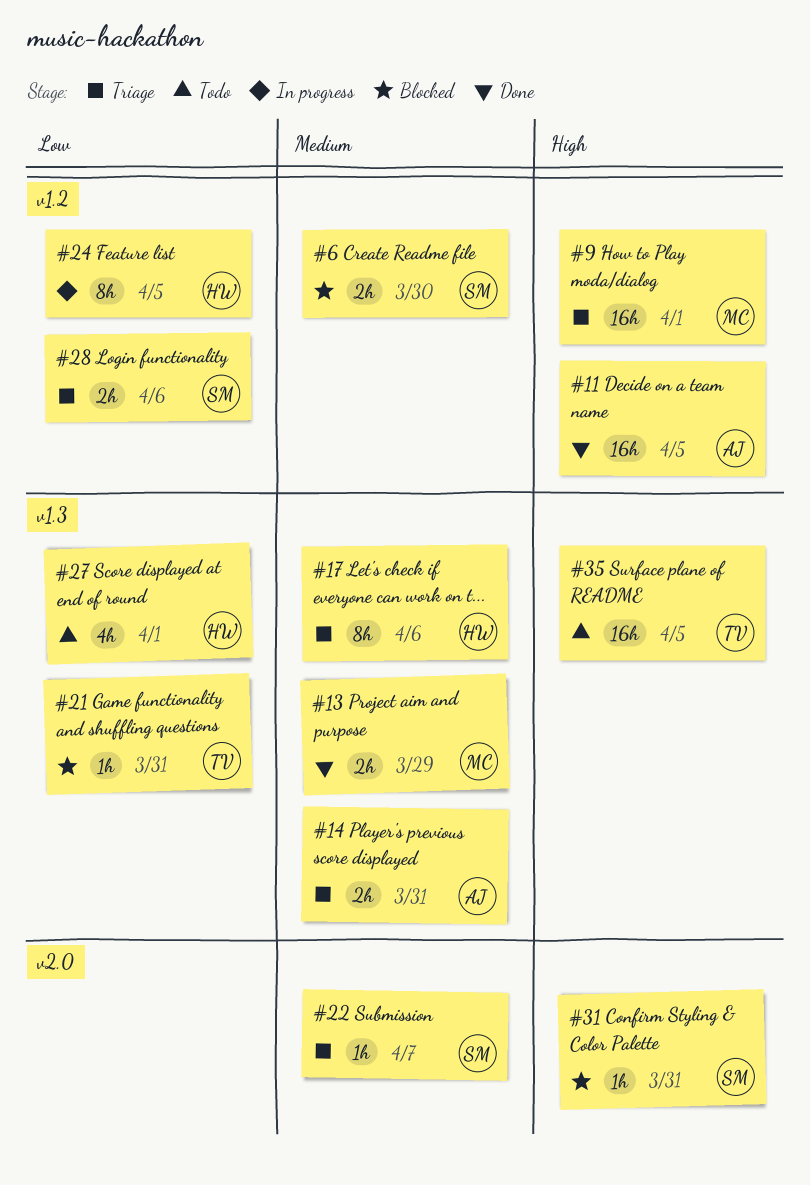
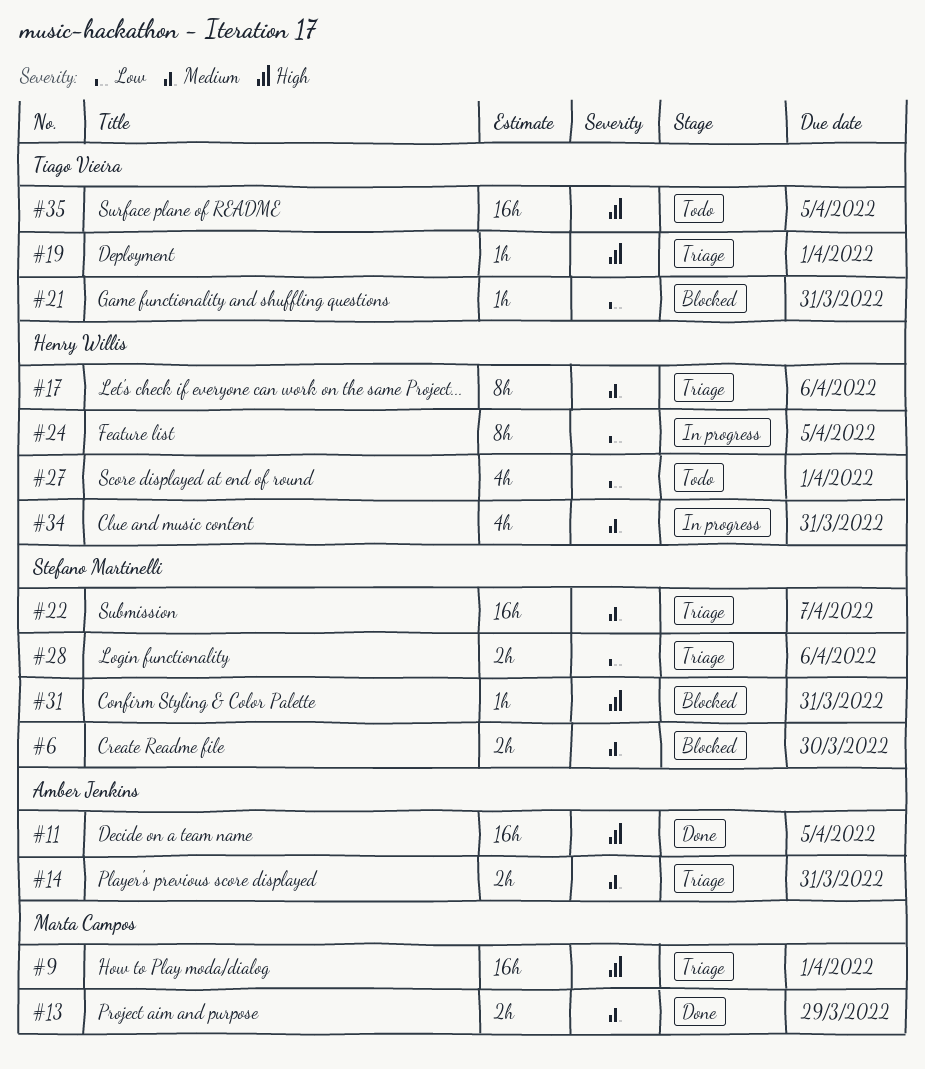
#19: none -> present
#22, estimate: 1h -> 16h
#34: none -> present

